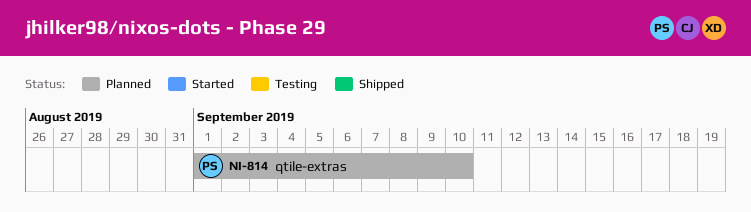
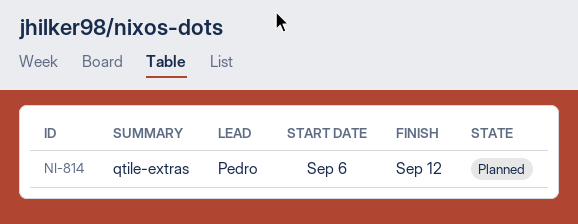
NI-814, start: Sep 1 -> Sep 6
NI-814, due: Sep 10 -> Sep 12

